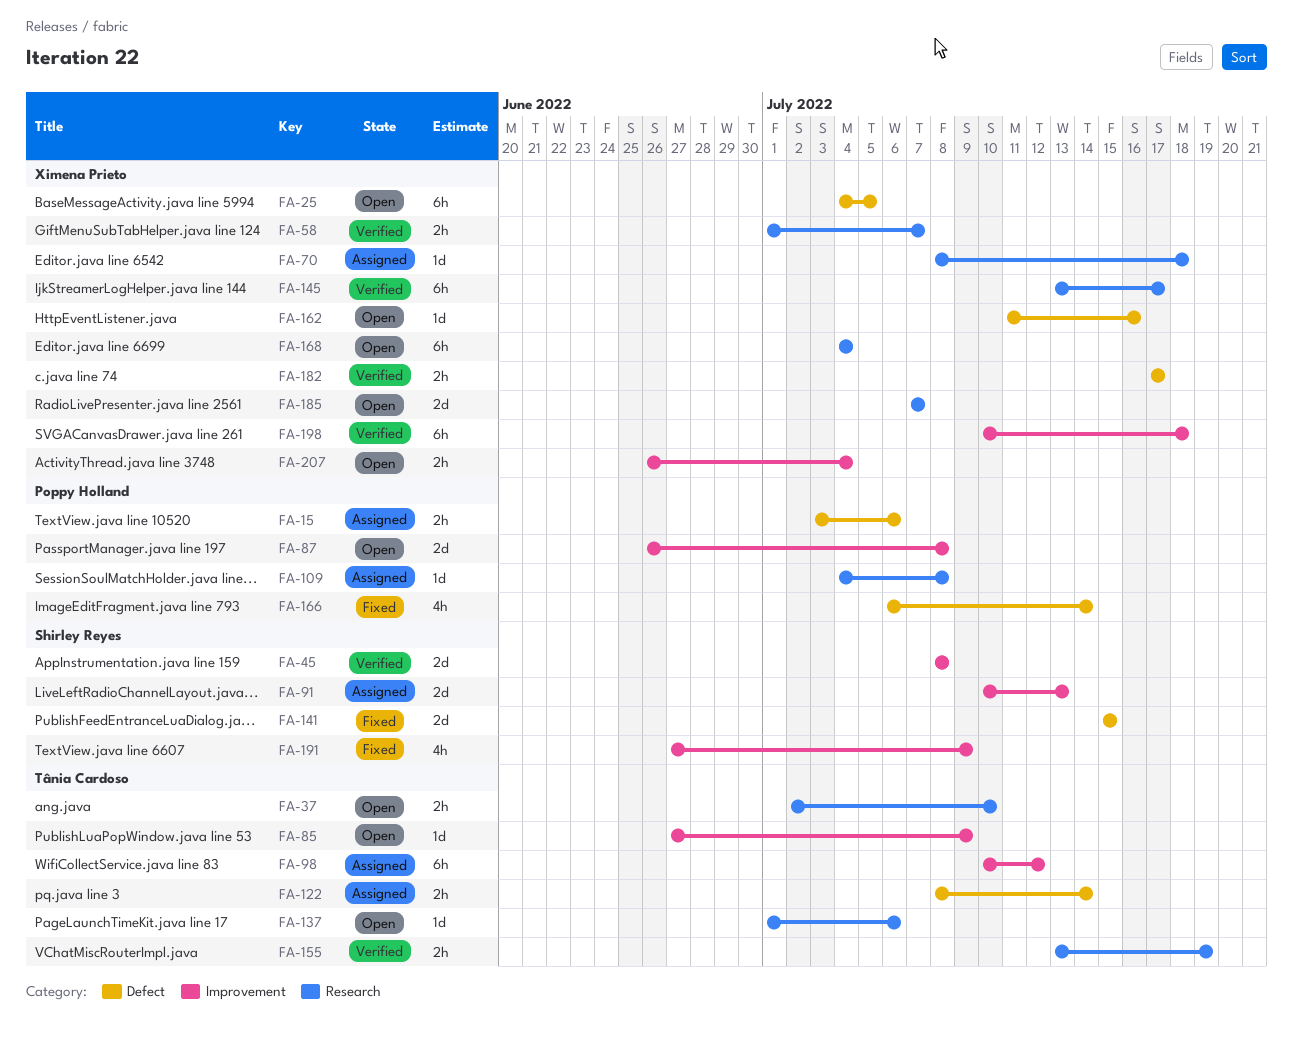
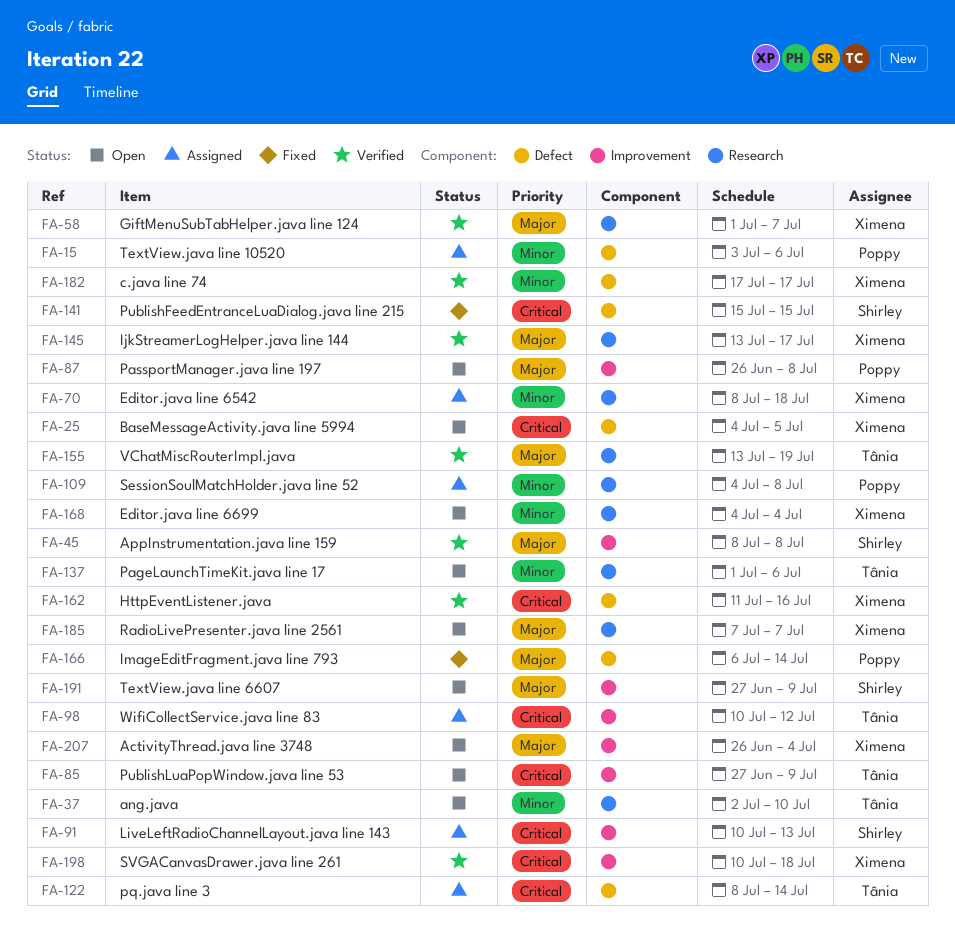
FA-162, status: Open -> Verified
FA-191, status: Fixed -> Open

